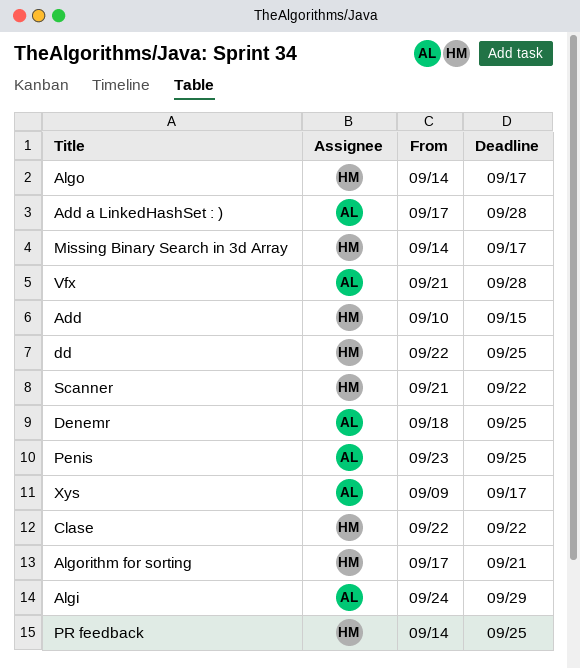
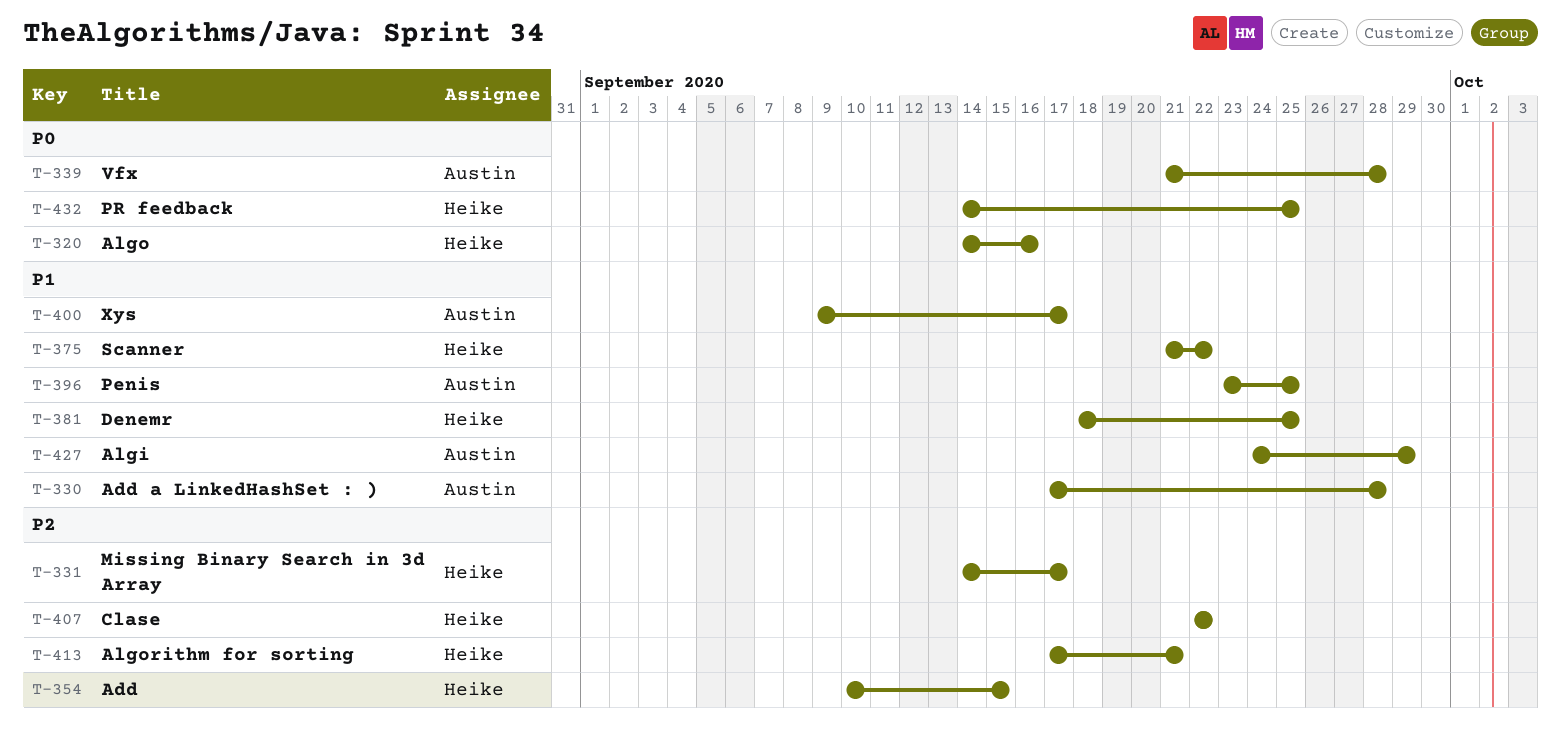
Algo, due: Sep 17 -> Sep 16
dd: present -> none
Denemr, owner: Austin -> Heike

